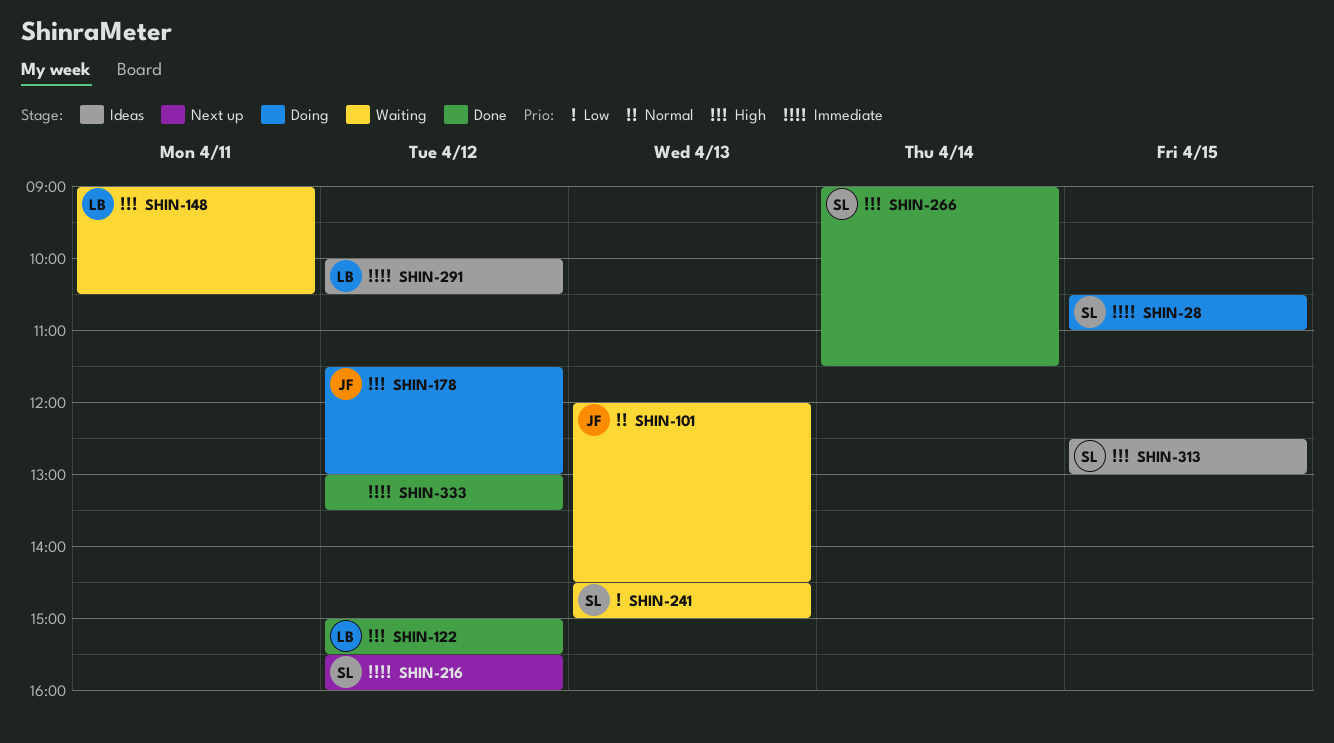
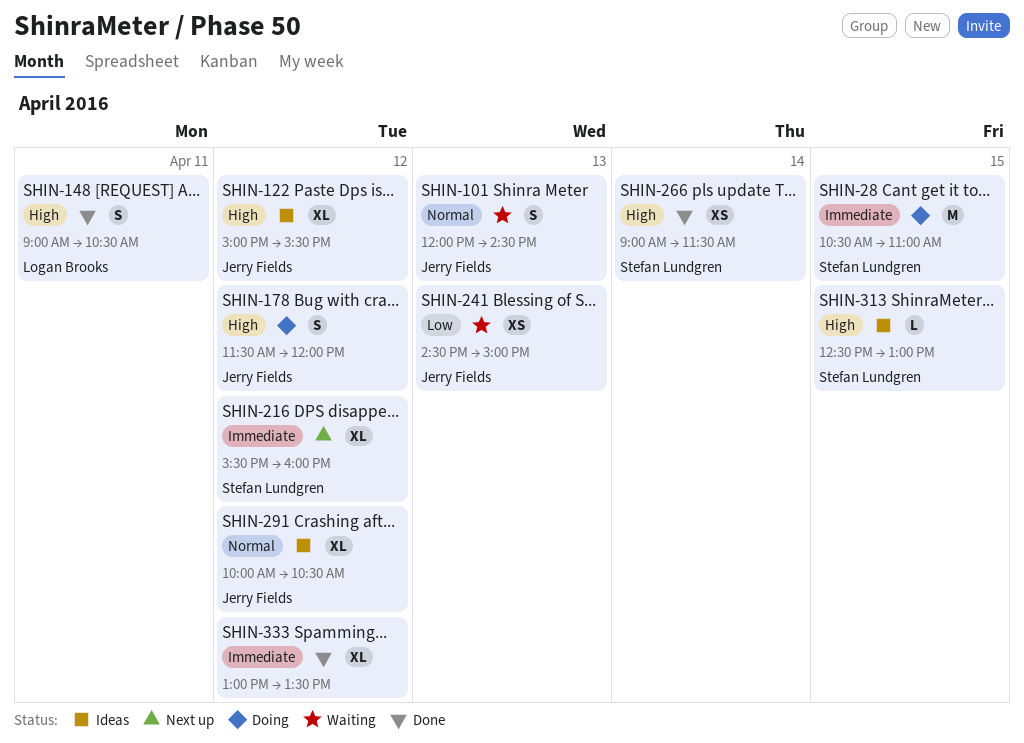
SHIN-122, status: Done -> Ideas
SHIN-122, owner: Logan Brooks -> Jerry Fields
SHIN-148, status: Waiting -> Done
SHIN-178, ends: 13:00 -> 12:00
SHIN-241, owner: Stefan Lundgren -> Jerry Fields
SHIN-291, owner: Logan Brooks -> Jerry Fields
SHIN-291, priority: Immediate -> Normal

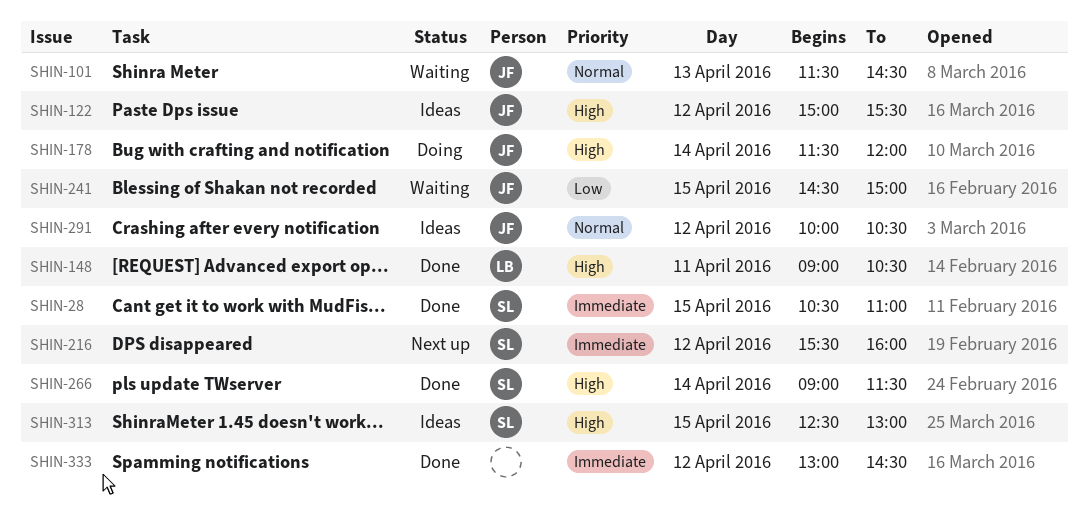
SHIN-28, status: Doing -> Done
SHIN-101, begins: 12:00 -> 11:30
SHIN-178, day: Apr 12 -> Apr 14
SHIN-241, day: Apr 13 -> Apr 15
SHIN-333, ends: 13:30 -> 14:30

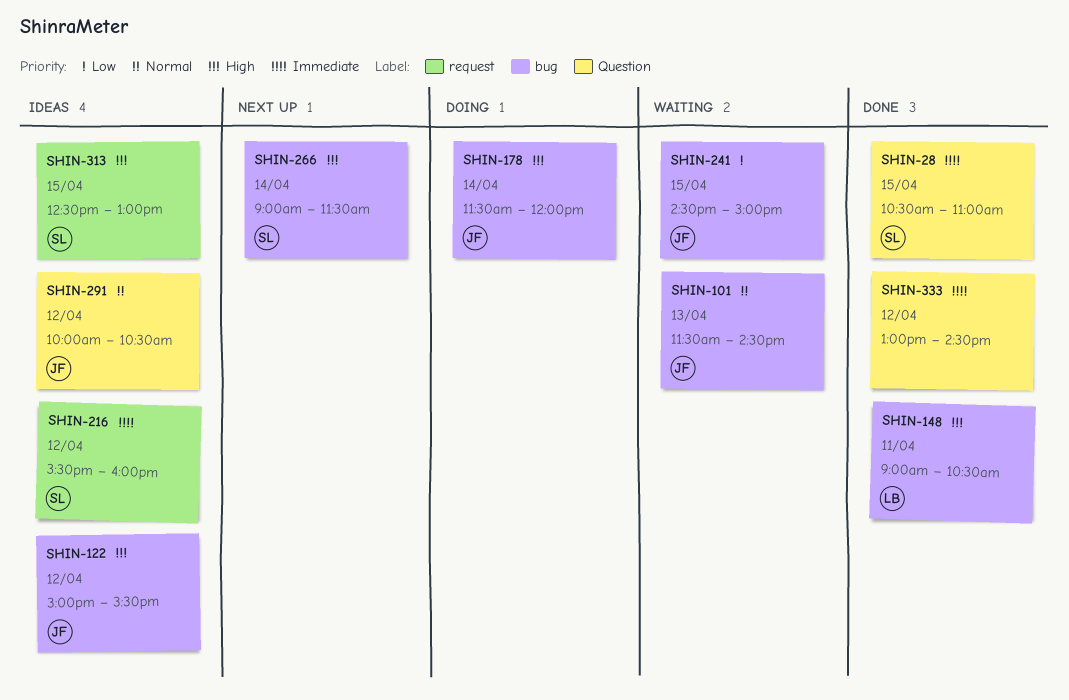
SHIN-216, status: Next up -> Ideas
SHIN-266, status: Done -> Next up

